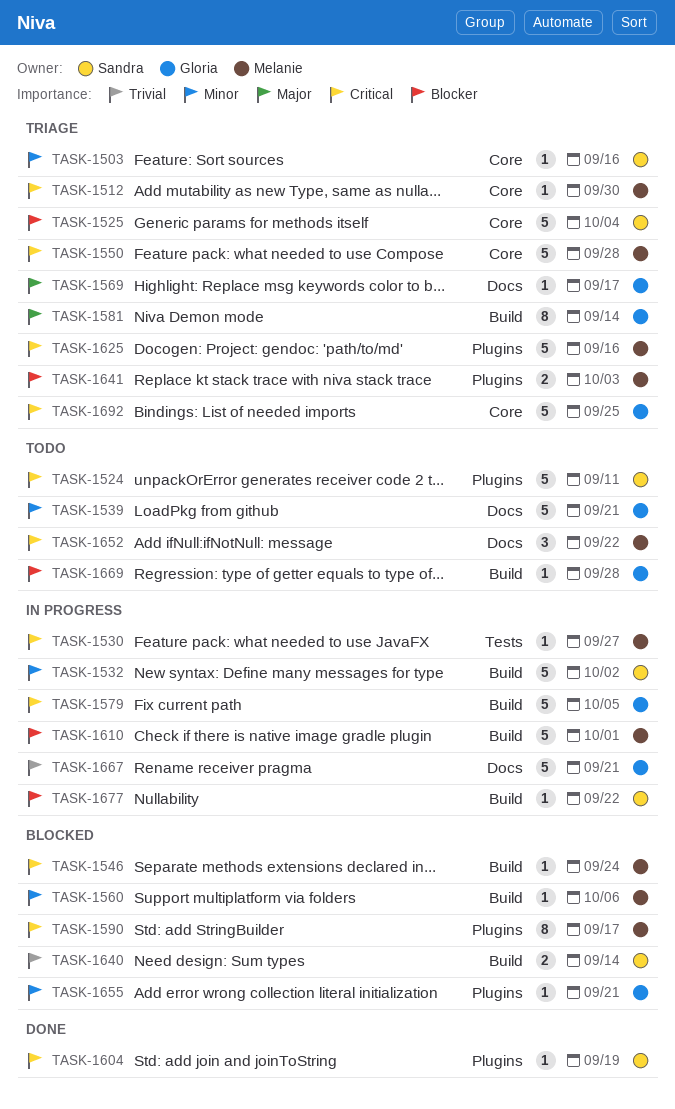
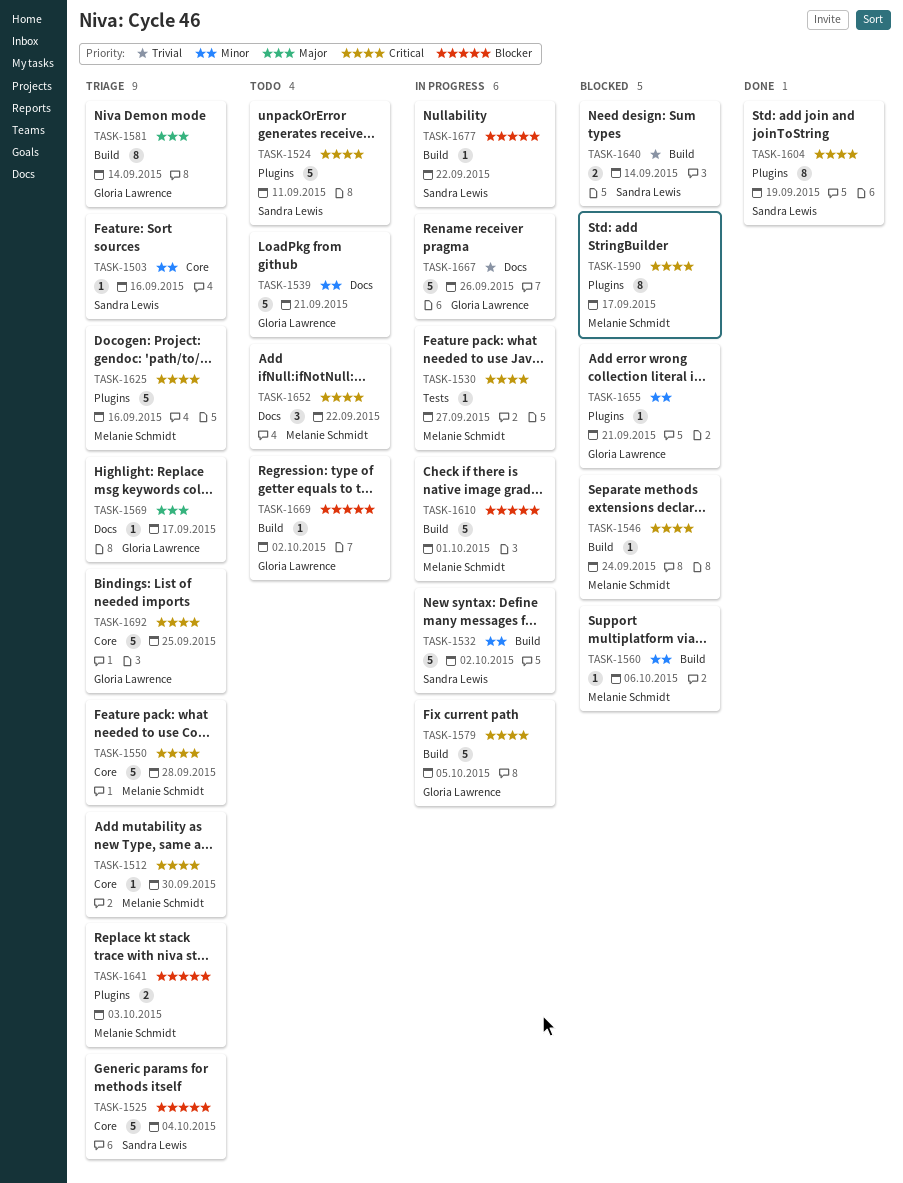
TASK-1604, estimate: 1 -> 8
TASK-1667, due: Sep 21 -> Sep 26
TASK-1669, due: Sep 28 -> Oct 2

